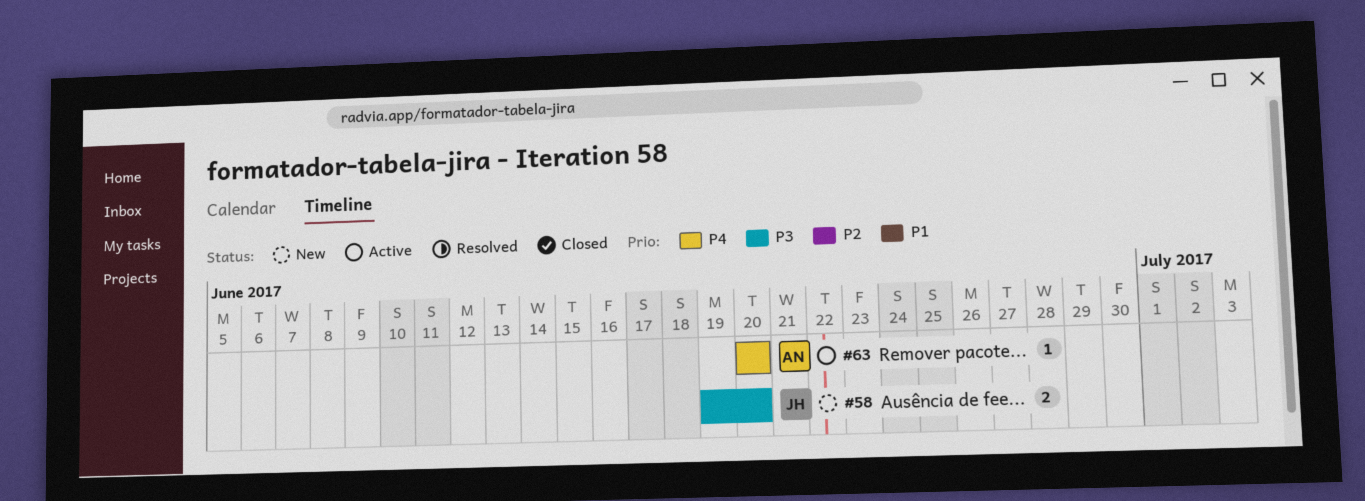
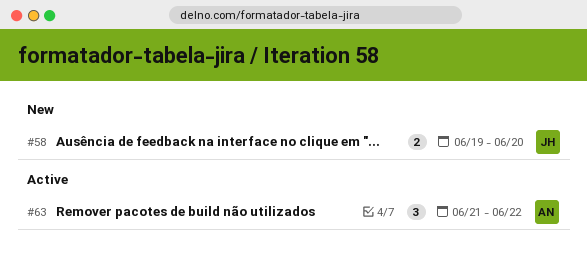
#63, estimate: 1 -> 3
#63, start: Jun 20 -> Jun 21
#63, due: Jun 20 -> Jun 22

